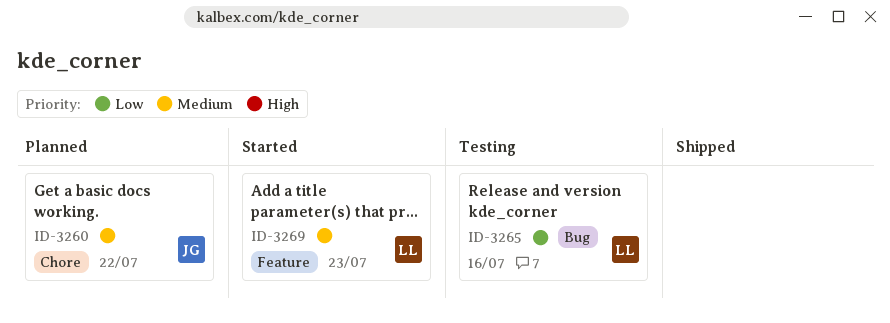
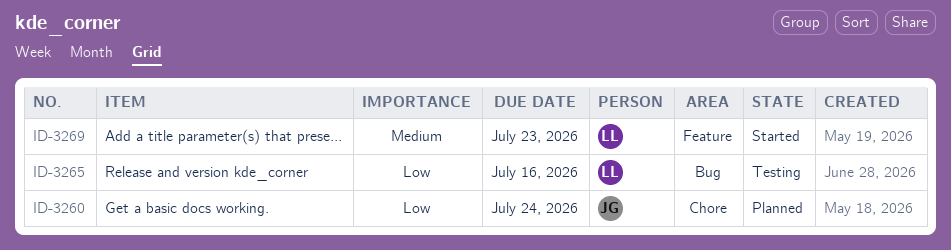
ID-3260, priority: Medium -> Low
ID-3260, due: Jul 22 -> Jul 24

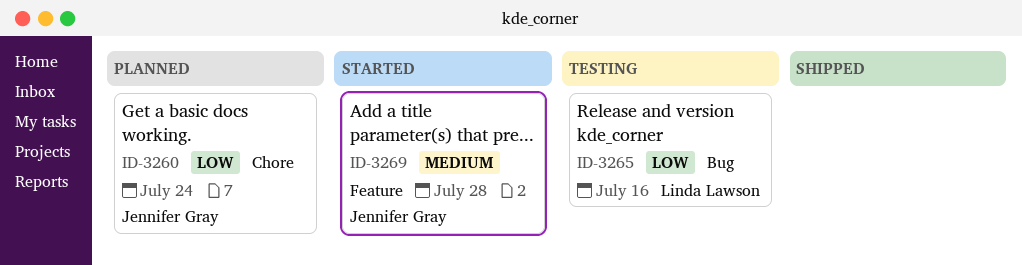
ID-3269, owner: Linda Lawson -> Jennifer Gray
ID-3269, due: Jul 23 -> Jul 28

